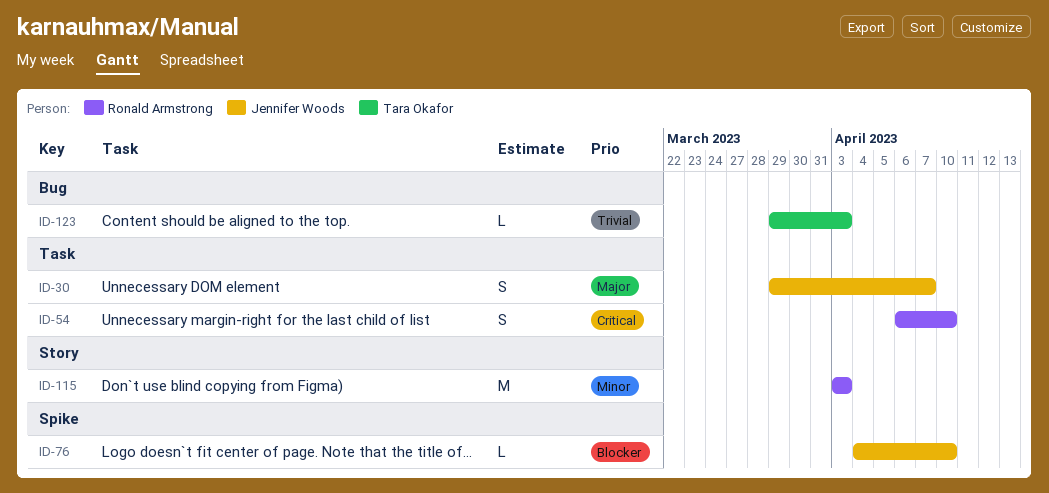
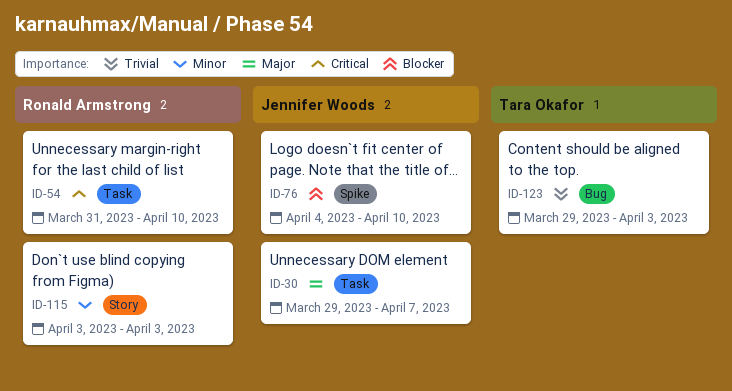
ID-54, start: Apr 6 -> Mar 31

